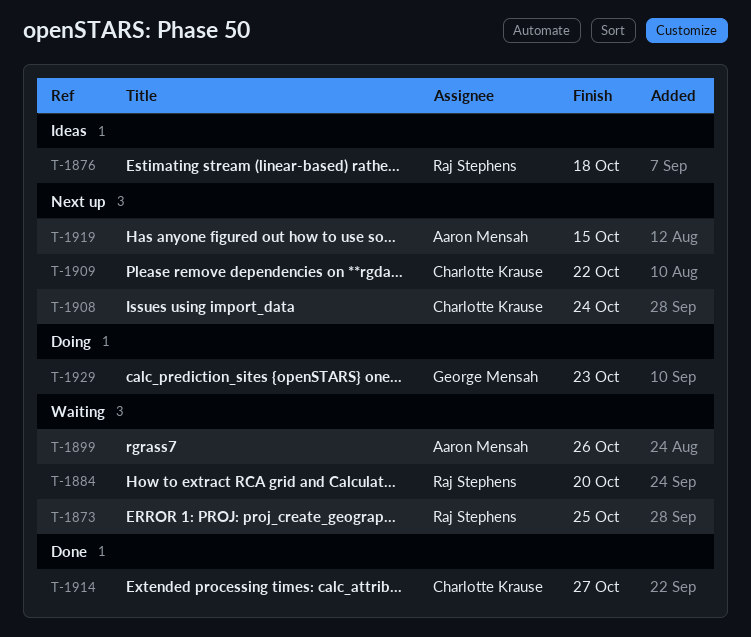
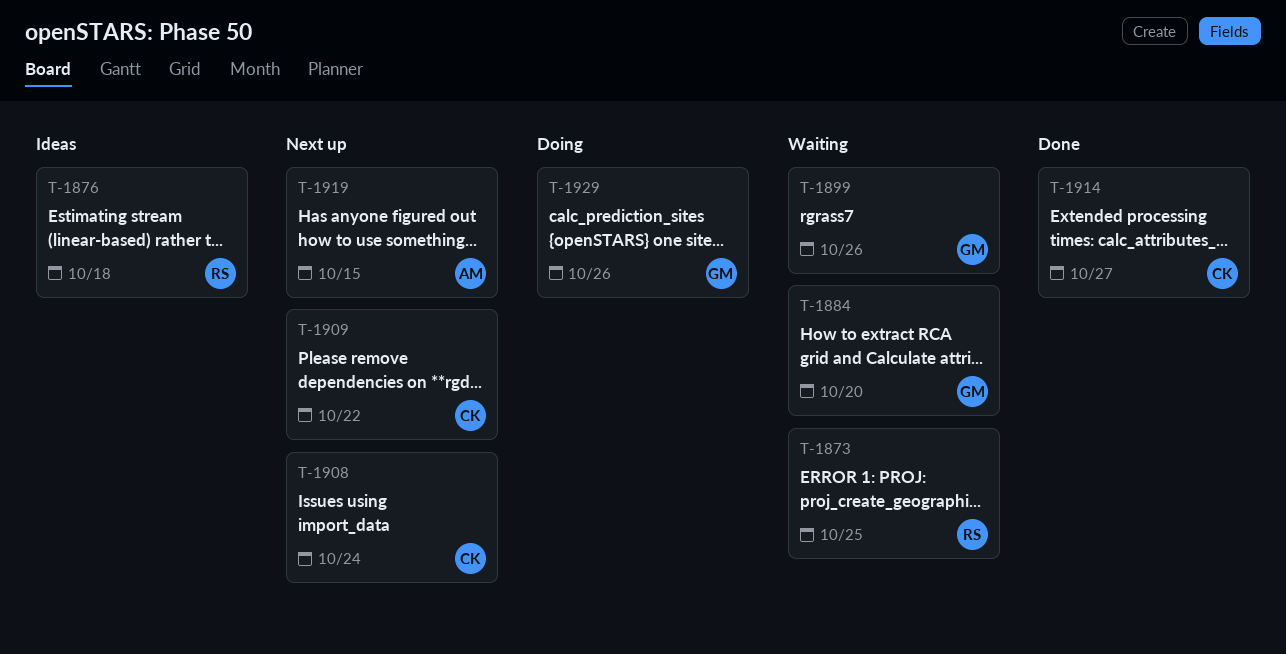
T-1884, owner: Raj Stephens -> George Mensah
T-1899, owner: Aaron Mensah -> George Mensah
T-1929, due: Oct 23 -> Oct 26

